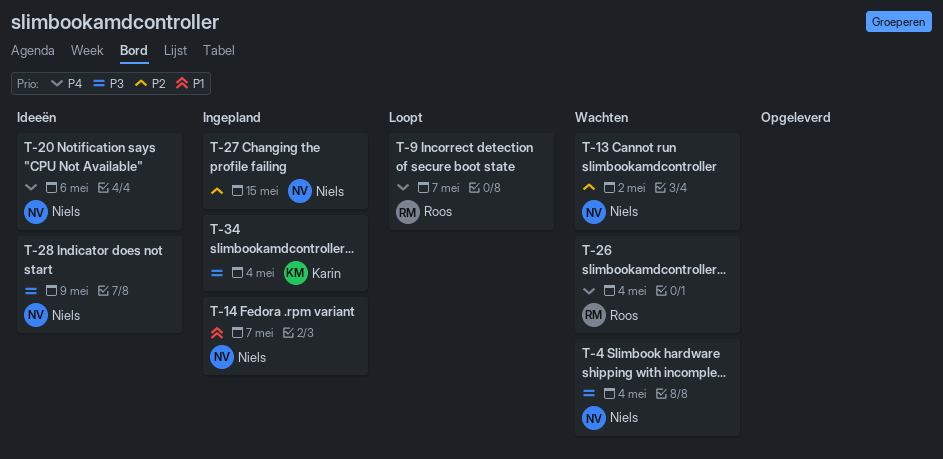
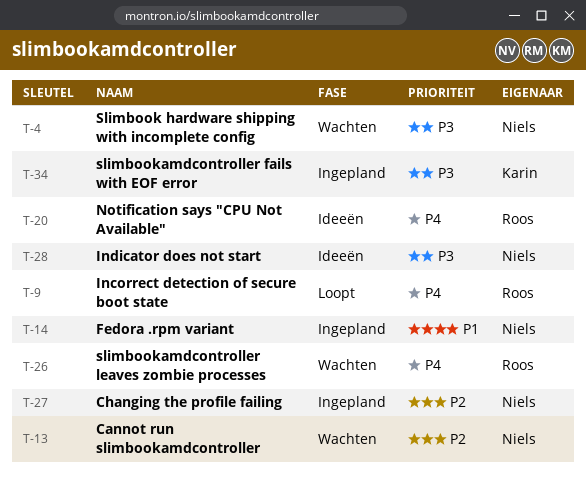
T-20, owner: Niels -> Roos

